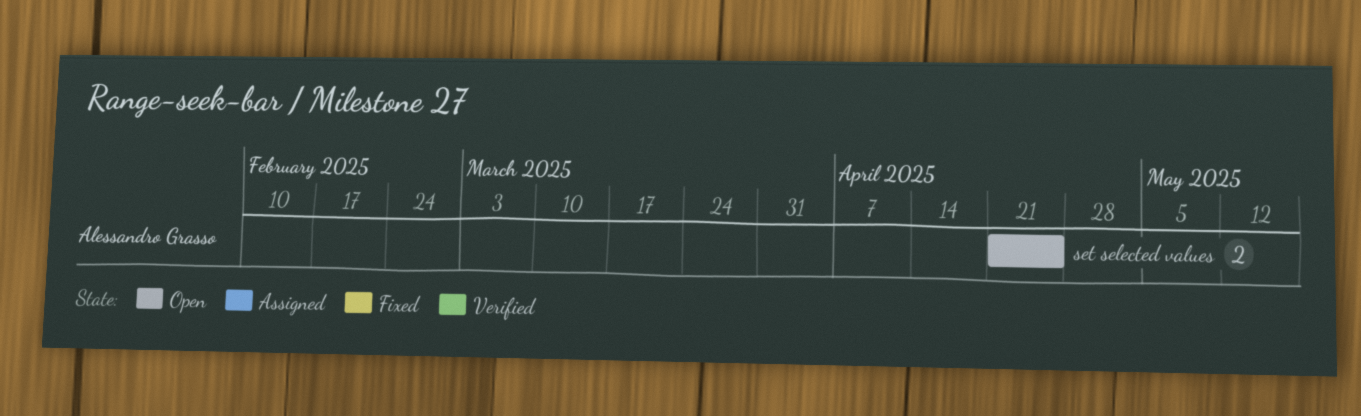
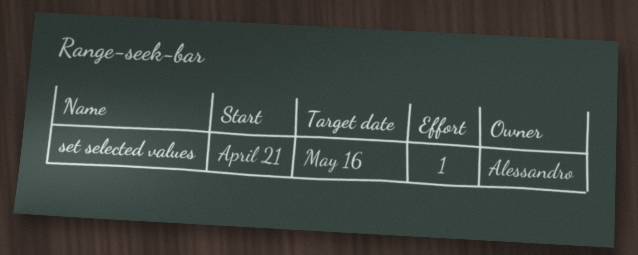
set selected values, estimate: 2 -> 1
set selected values, due: Apr 25 -> May 16

